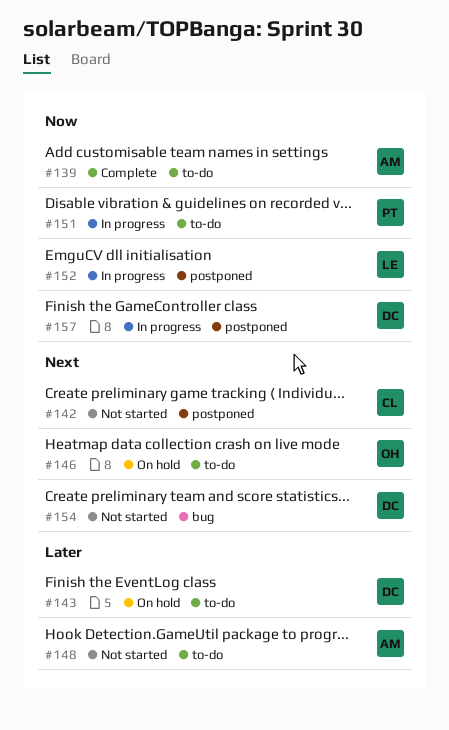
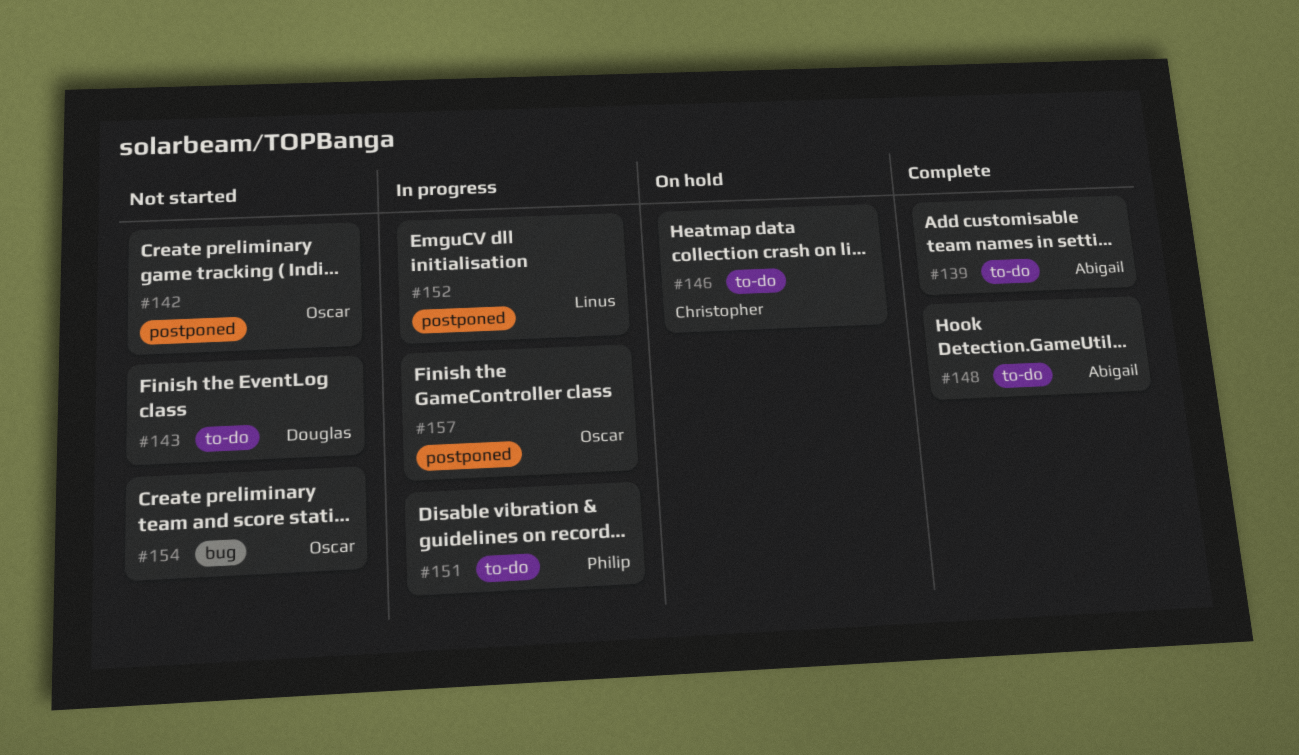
#142, owner: Christopher -> Oscar
#143, status: On hold -> Not started
#146, owner: Oscar -> Christopher
#148, status: Not started -> Complete
#154, owner: Douglas -> Oscar
#157, owner: Douglas -> Oscar

